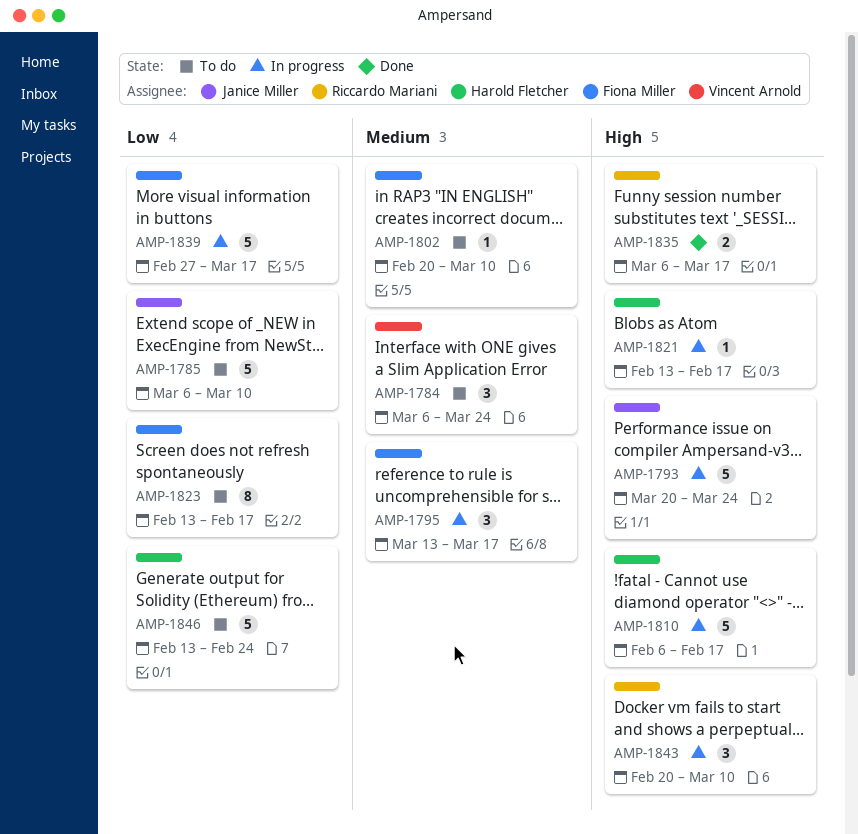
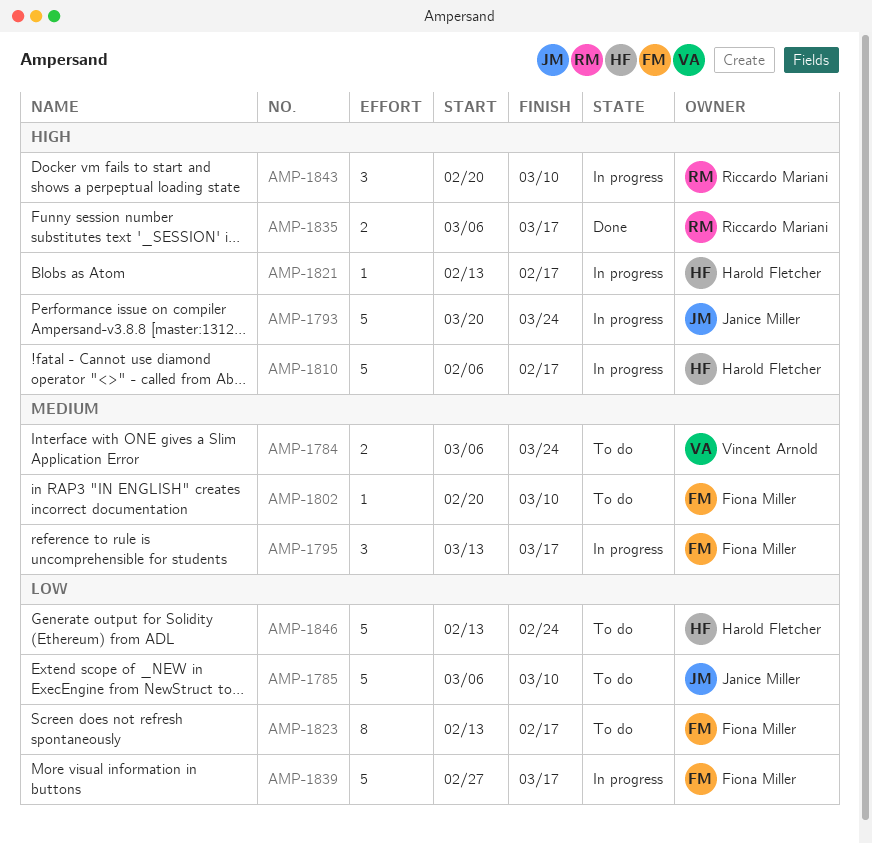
AMP-1784, estimate: 3 -> 2

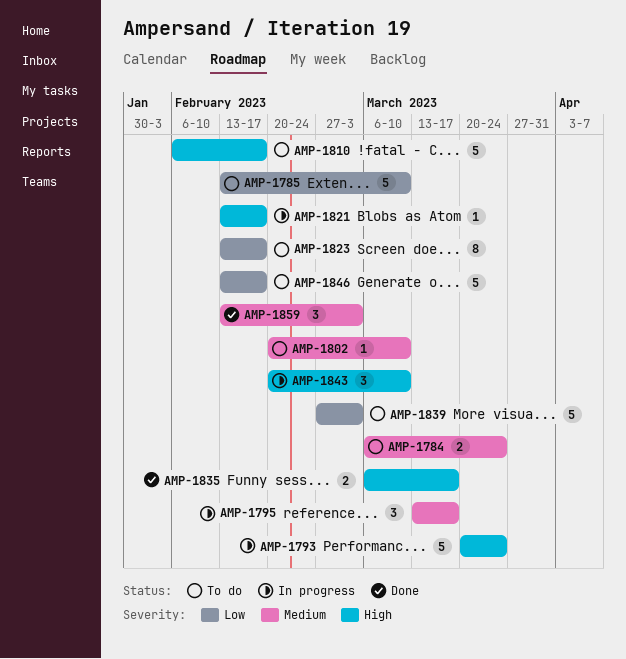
AMP-1785, start: Mar 6 -> Feb 13
AMP-1810, status: In progress -> To do
AMP-1839, status: In progress -> To do
AMP-1839, due: Mar 17 -> Mar 3
AMP-1846, due: Feb 24 -> Feb 17
AMP-1859: none -> present

